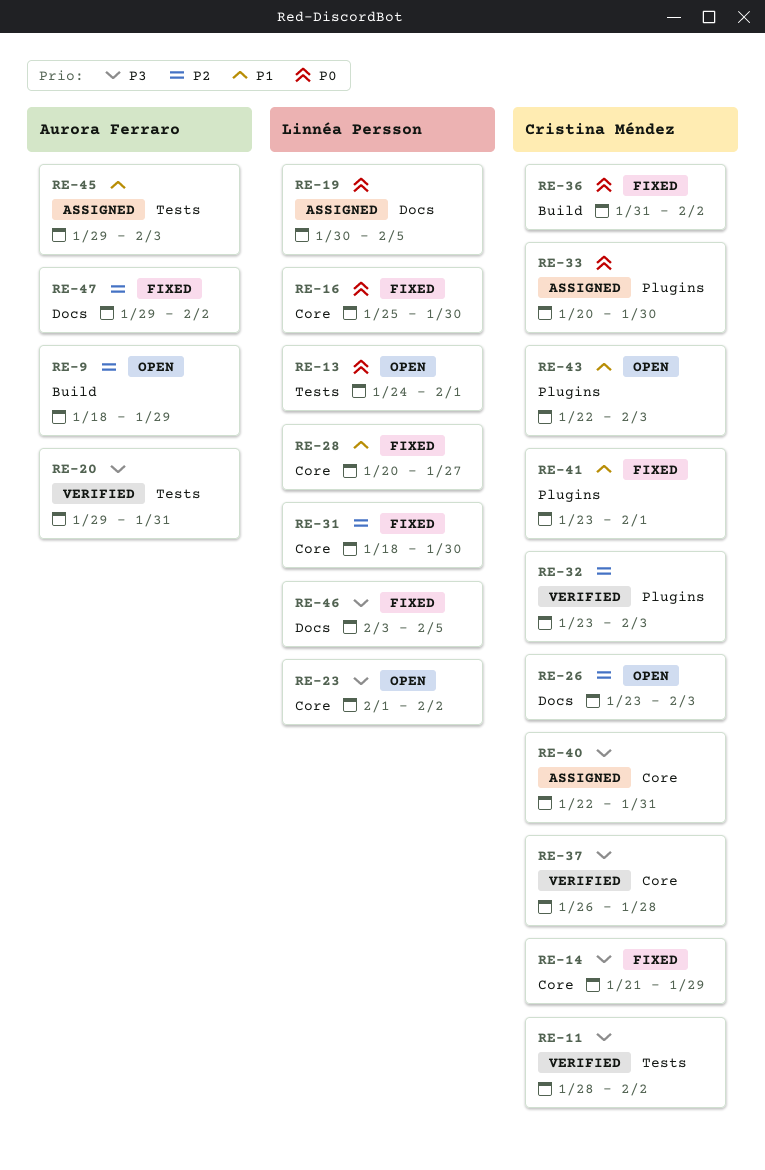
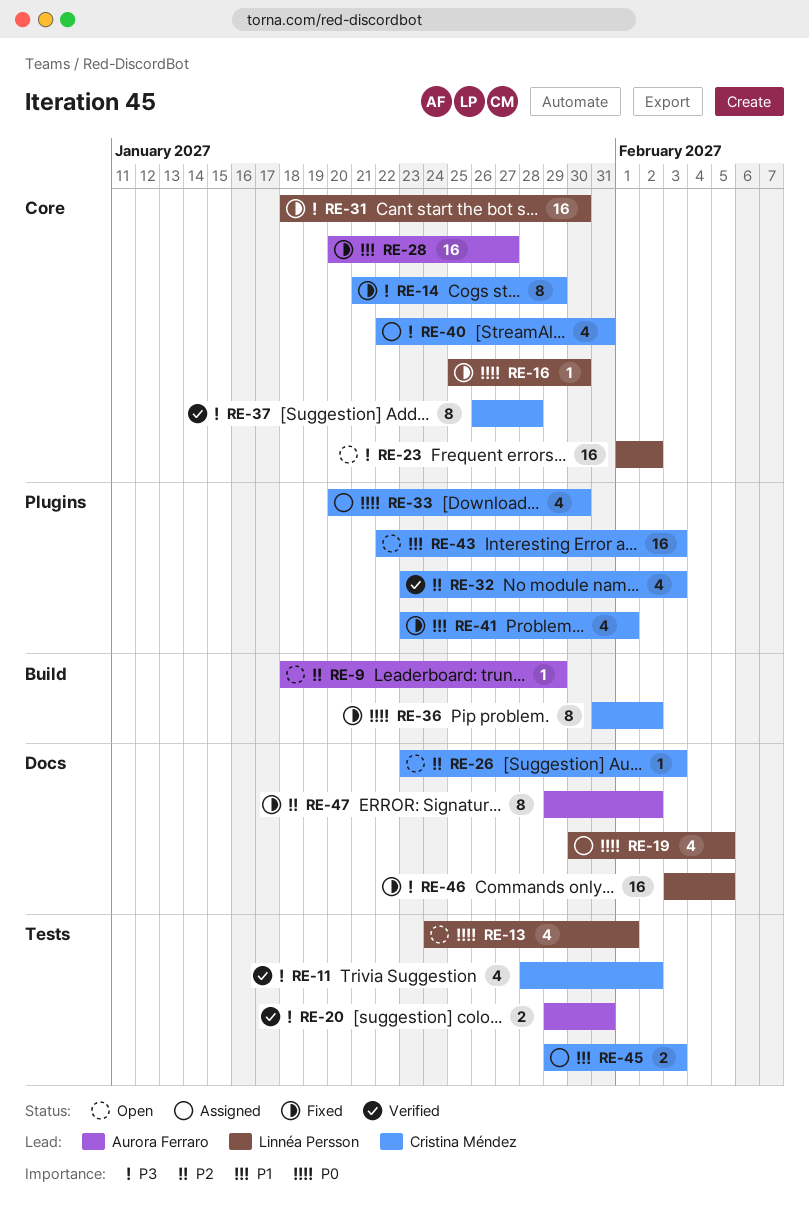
RE-28, owner: Linnéa Persson -> Aurora Ferraro
RE-31, priority: P2 -> P3
RE-45, owner: Aurora Ferraro -> Cristina Méndez

